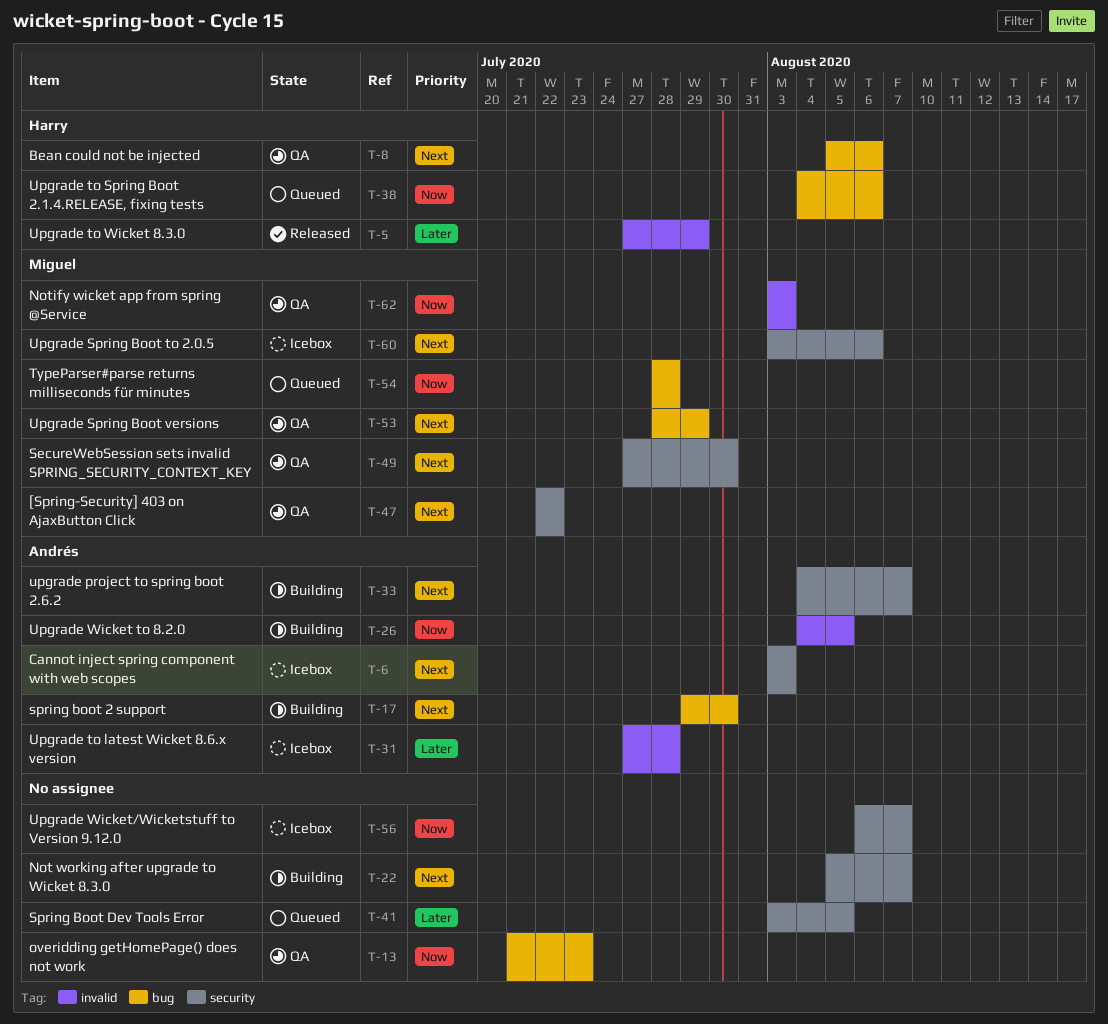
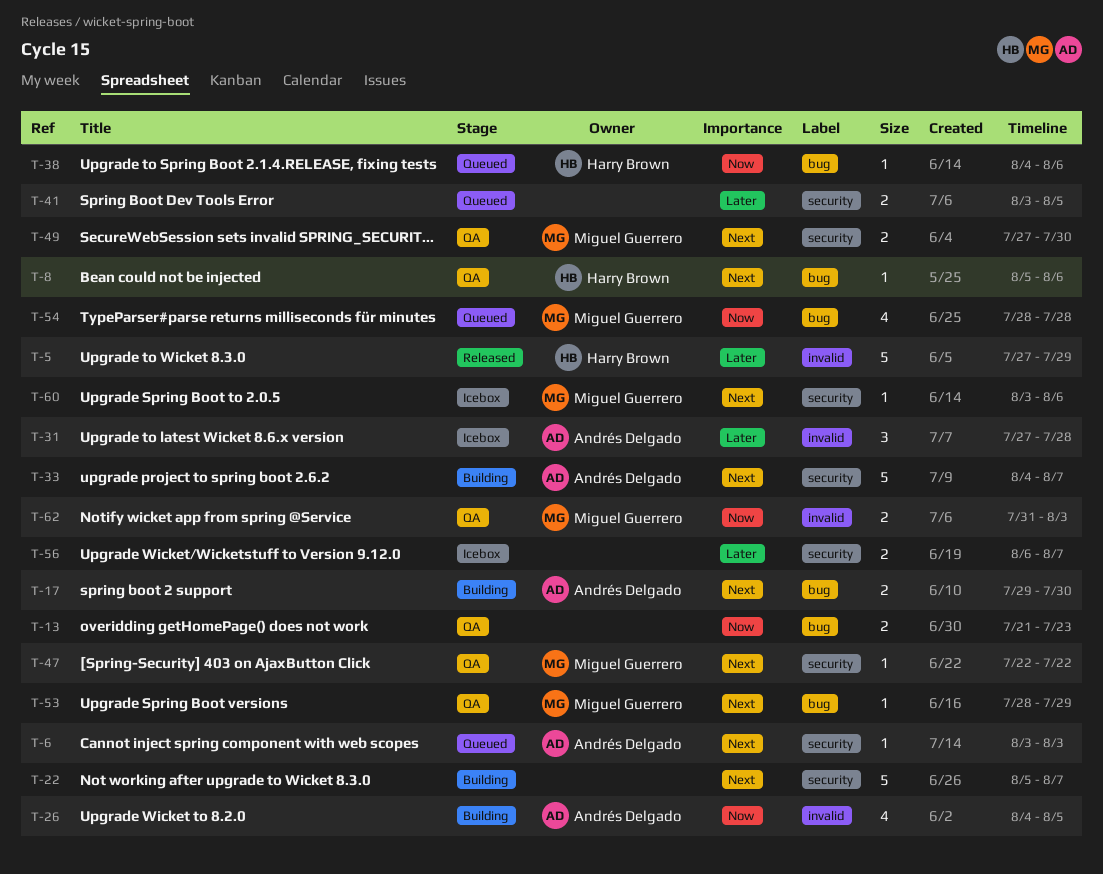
T-6, status: Icebox -> Queued
T-56, priority: Now -> Later
T-62, start: Aug 3 -> Jul 31

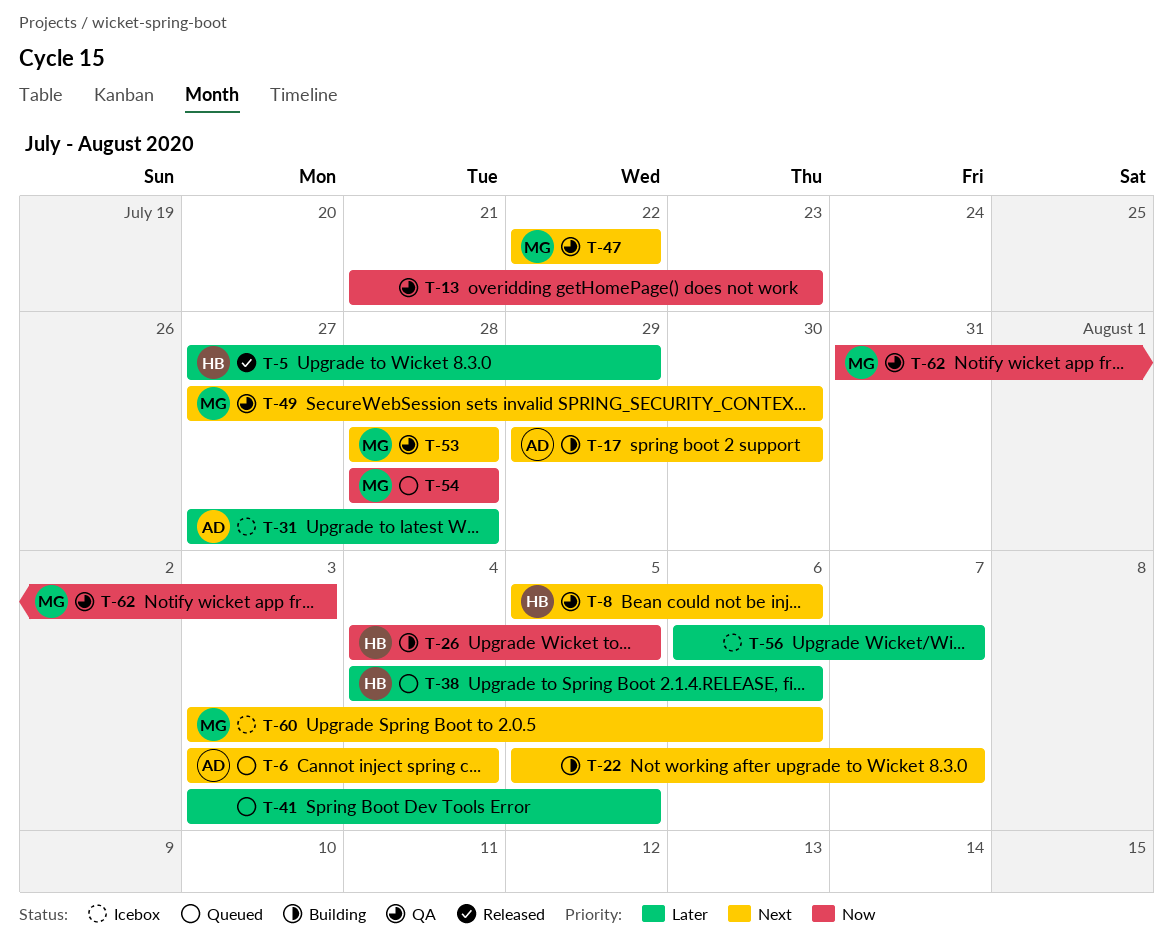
T-6, due: Aug 3 -> Aug 4
T-26, owner: Andrés Delgado -> Harry Brown
T-33: present -> none
T-38, priority: Now -> Later
T-53, due: Jul 29 -> Jul 28

